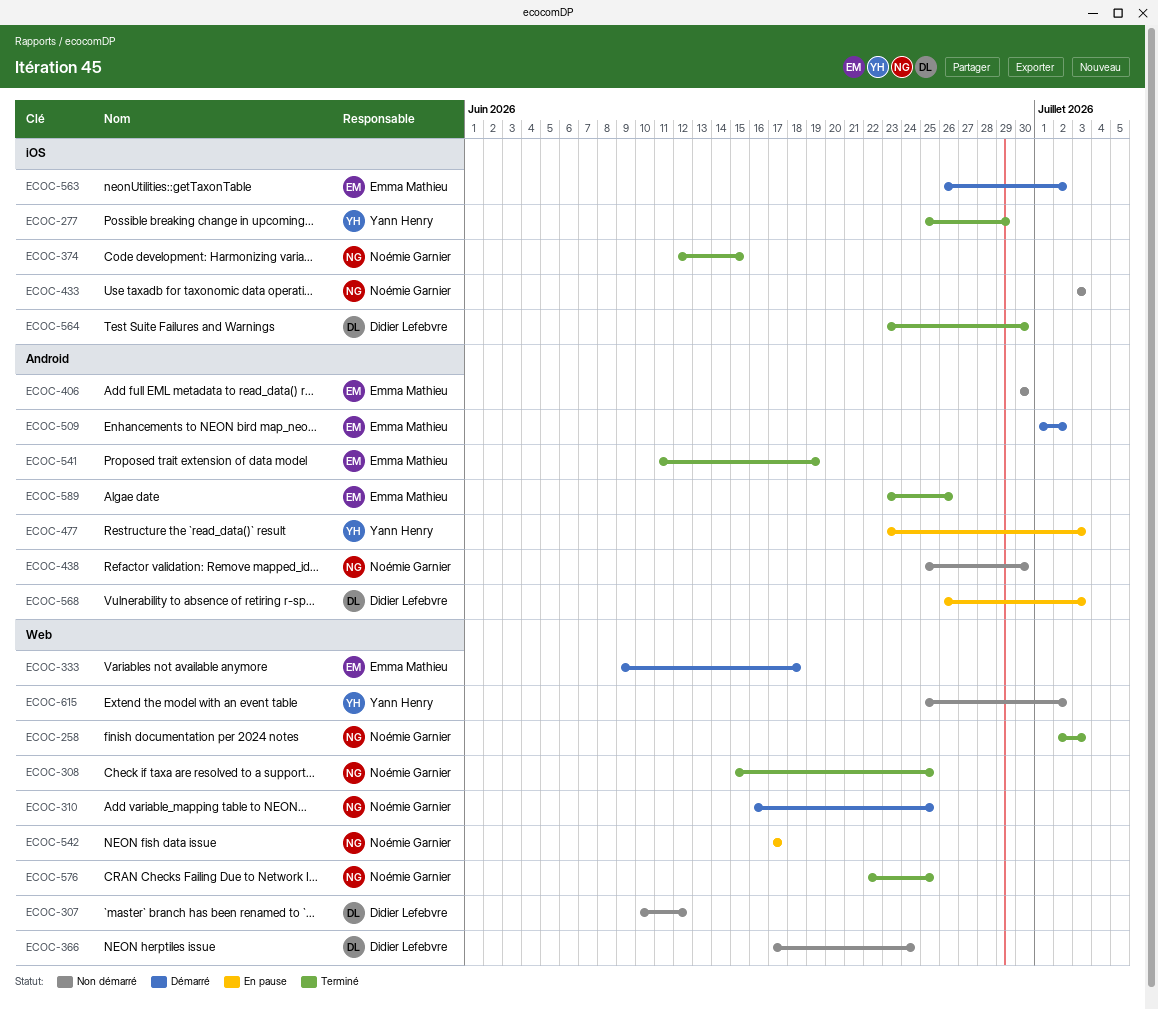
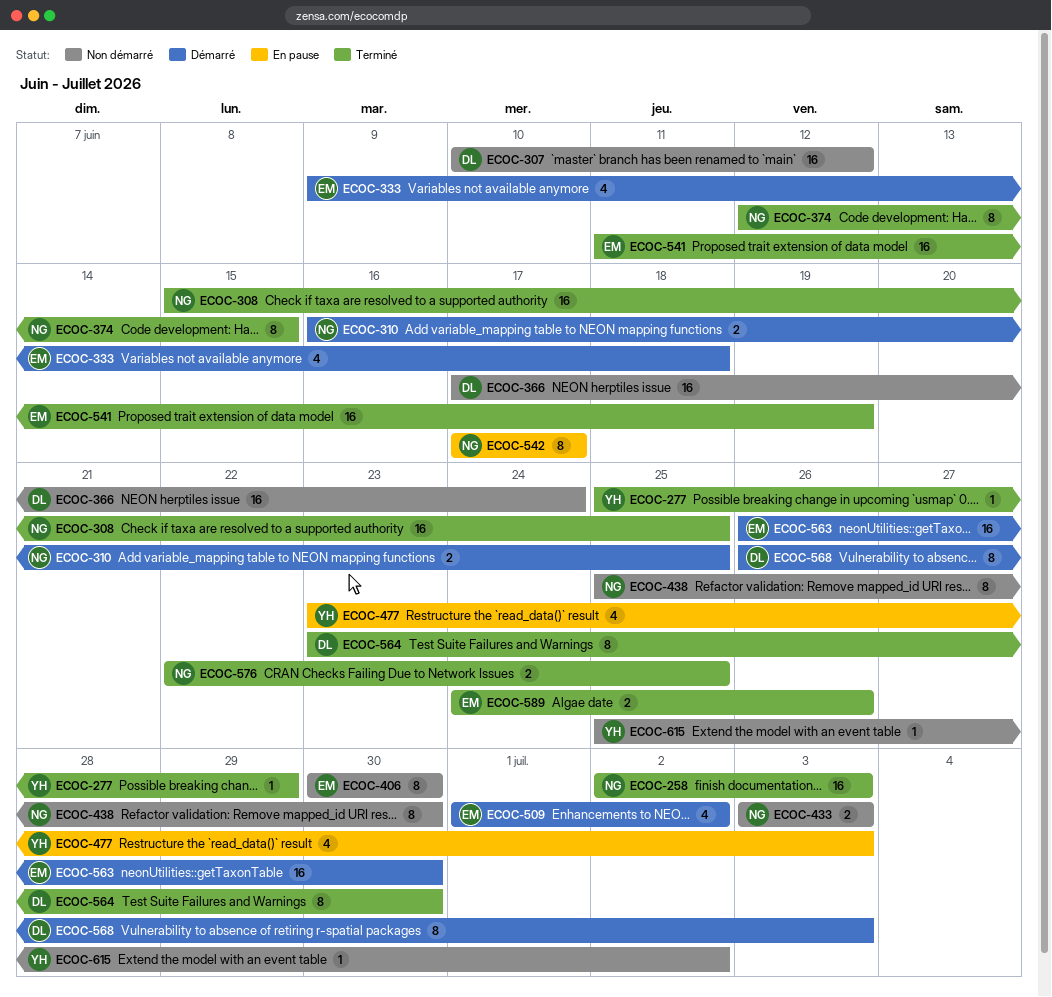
ECOC-563, due: Jul 2 -> Jun 30
ECOC-568, status: En pause -> Démarré
ECOC-589, start: Jun 23 -> Jun 24

